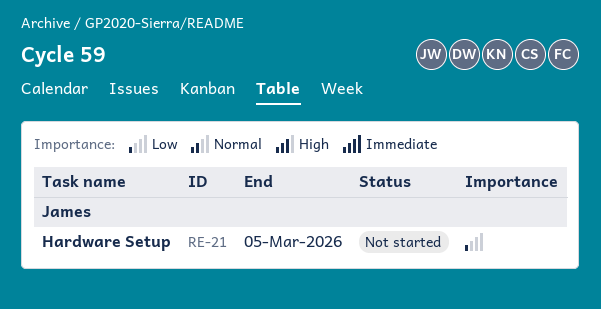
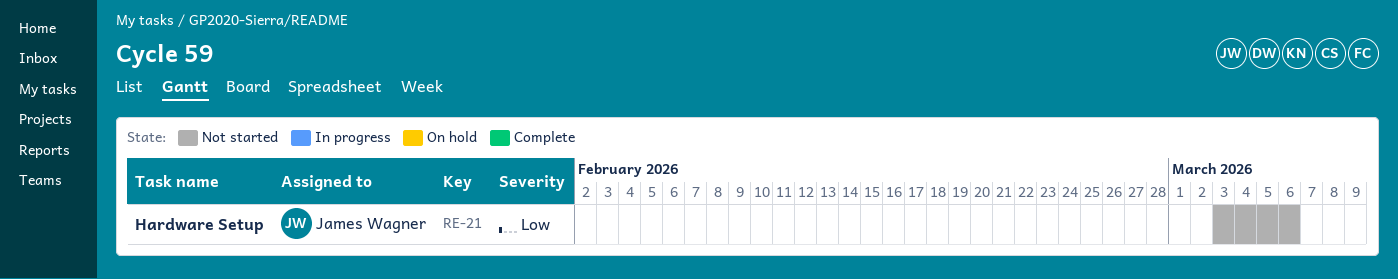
RE-21, due: Mar 5 -> Mar 6

